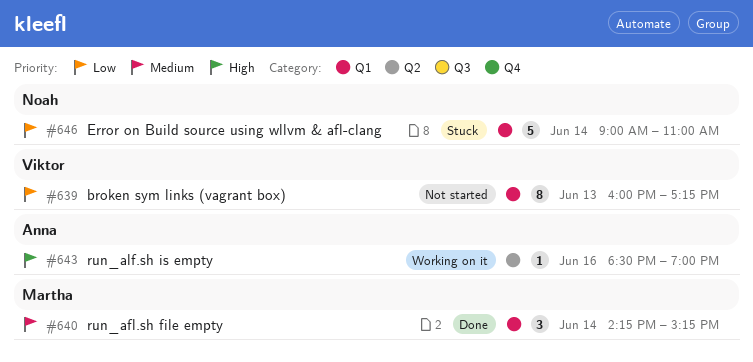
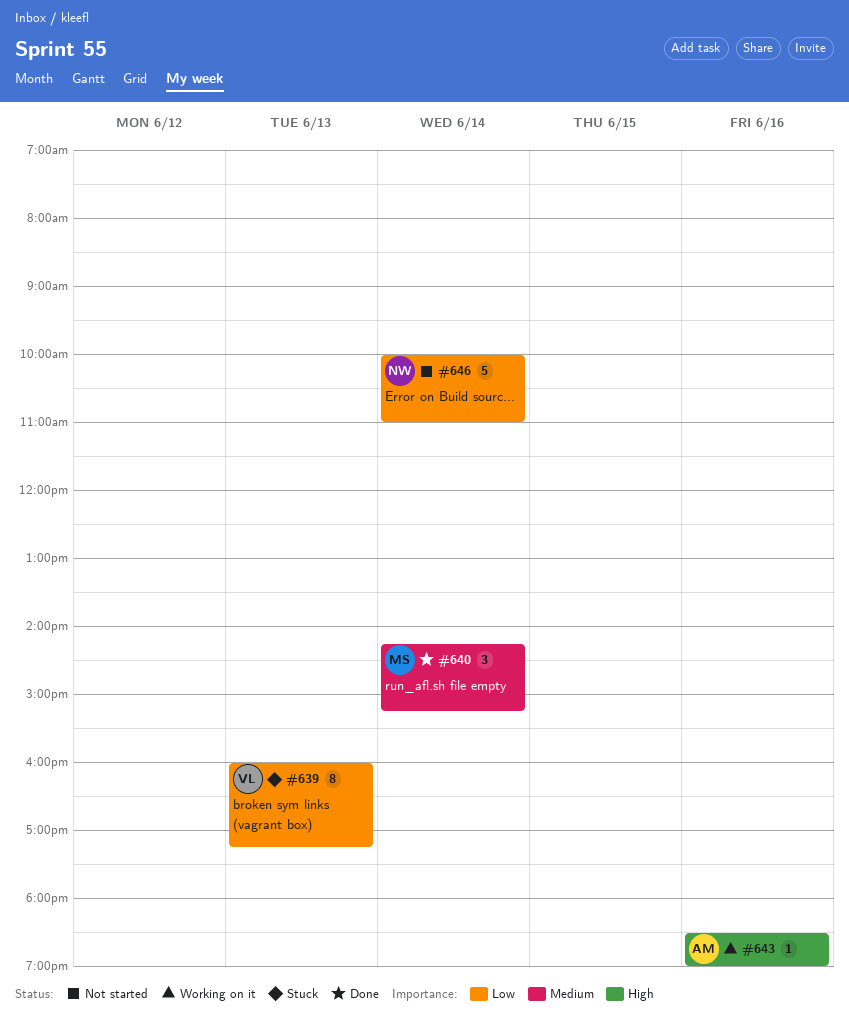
#639, status: Not started -> Stuck
#646, status: Stuck -> Not started
#646, begins: 09:00 -> 10:00

